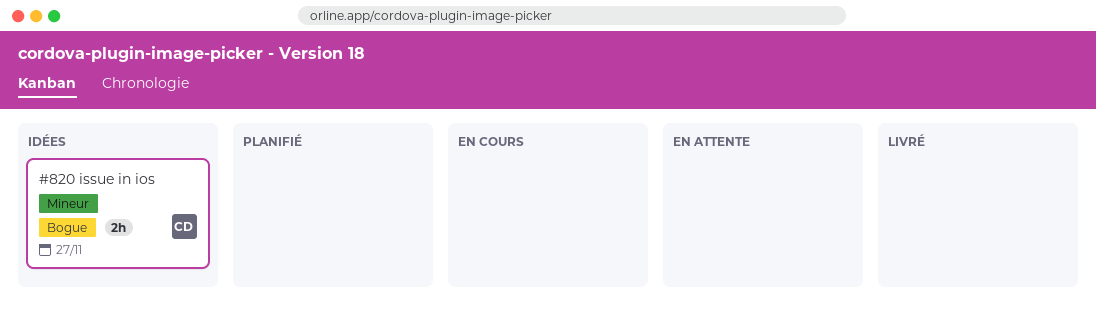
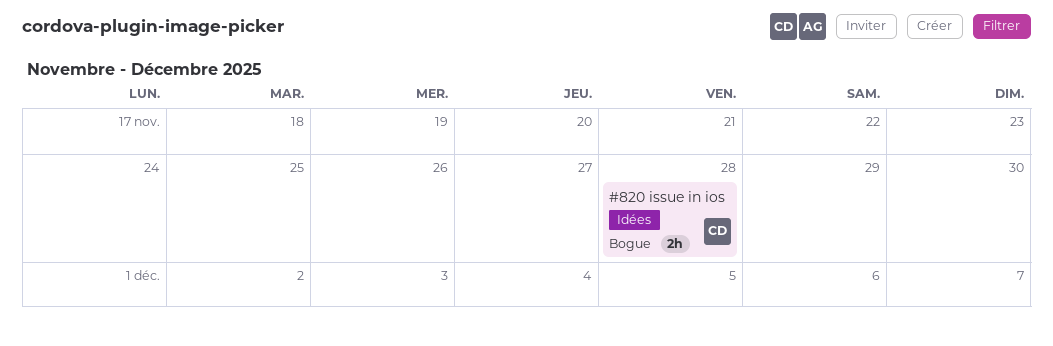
#820, due: Nov 27 -> Nov 28

